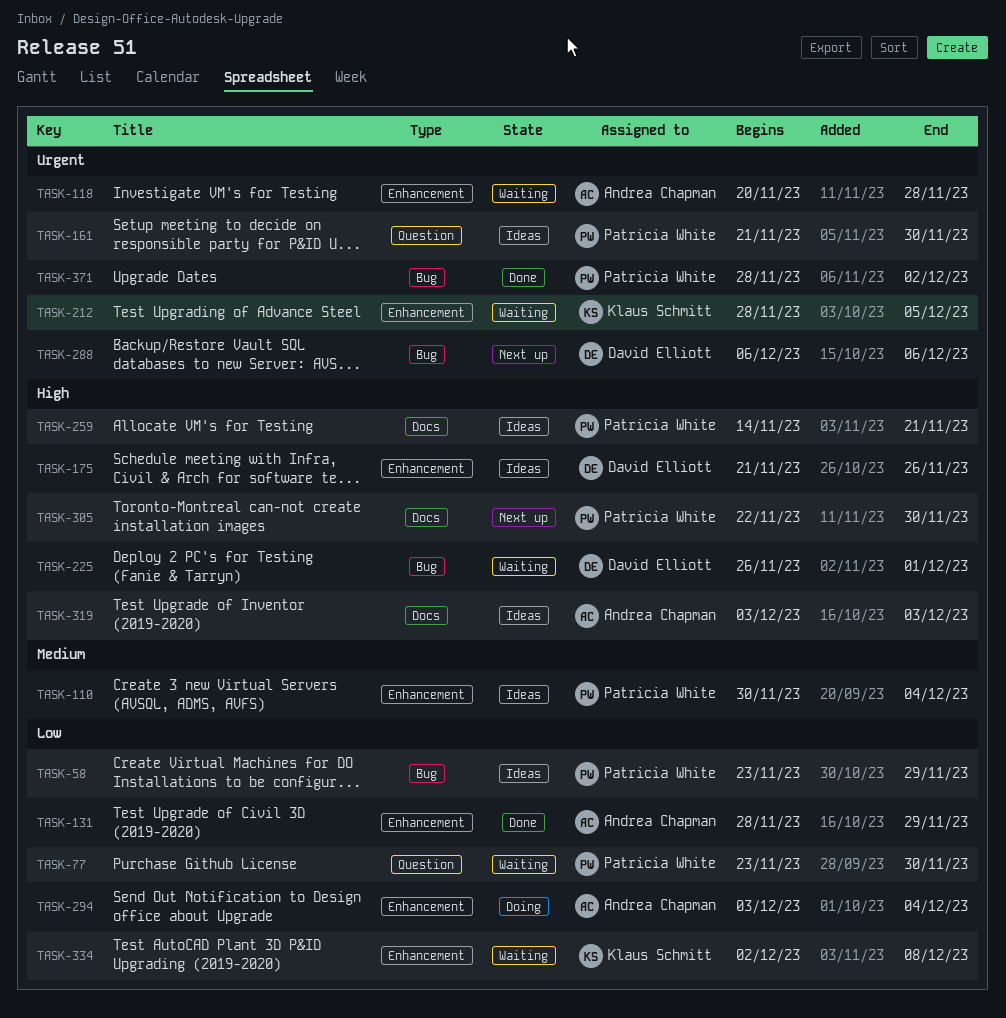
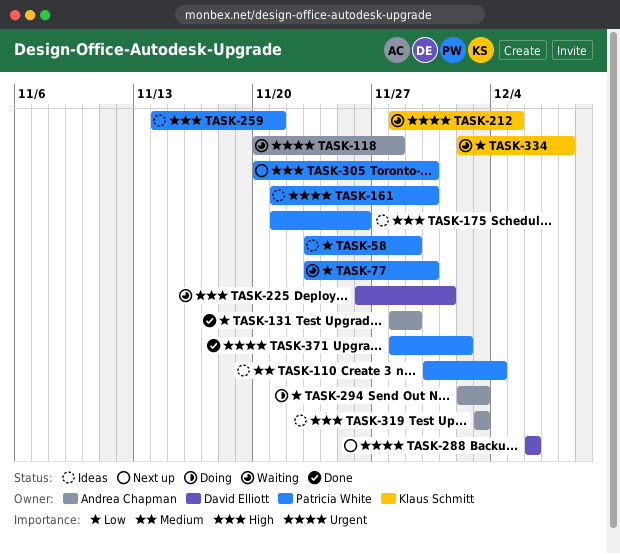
TASK-175, owner: David Elliott -> Patricia White
TASK-294, start: Dec 3 -> Dec 2
TASK-294, due: Dec 4 -> Dec 3
TASK-305, start: Nov 22 -> Nov 20

